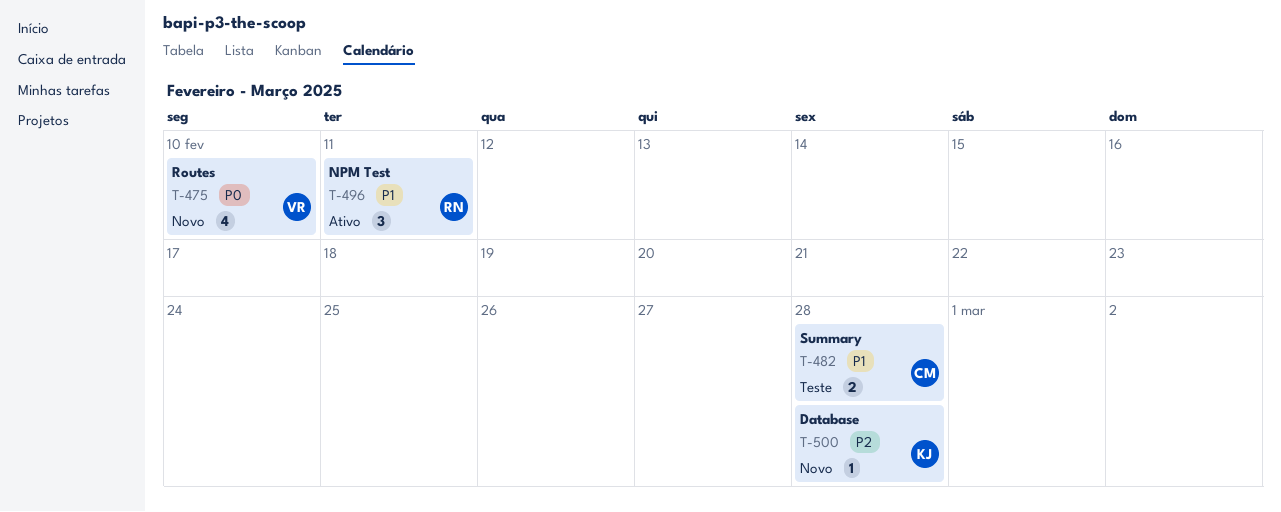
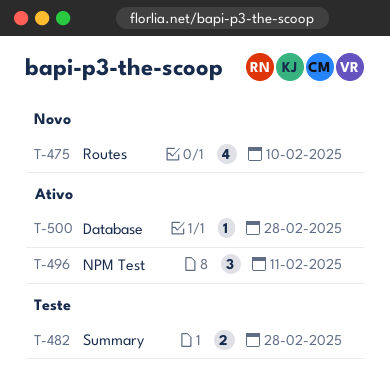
T-500, status: Novo -> Ativo

